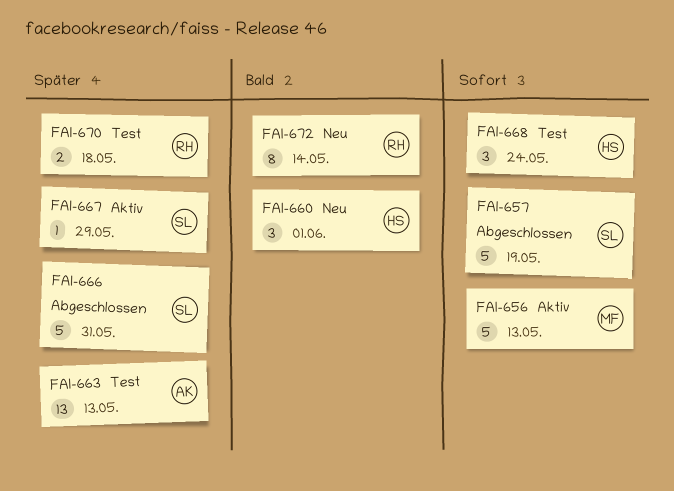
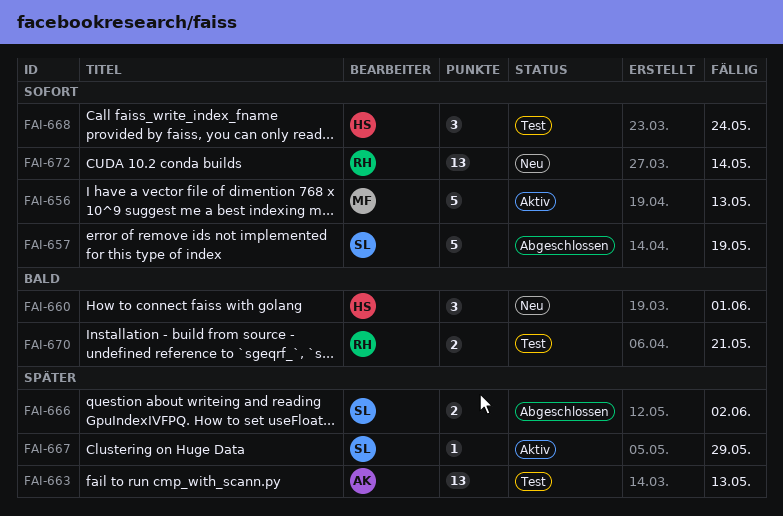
FAI-666, estimate: 5 -> 2
FAI-666, due: May 31 -> Jun 2
FAI-670, priority: Später -> Bald
FAI-670, due: May 18 -> May 21
FAI-672, priority: Bald -> Sofort
FAI-672, estimate: 8 -> 13

